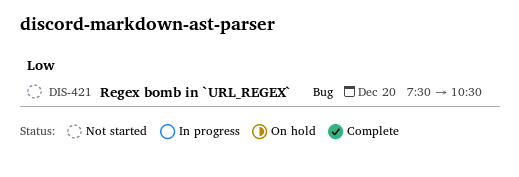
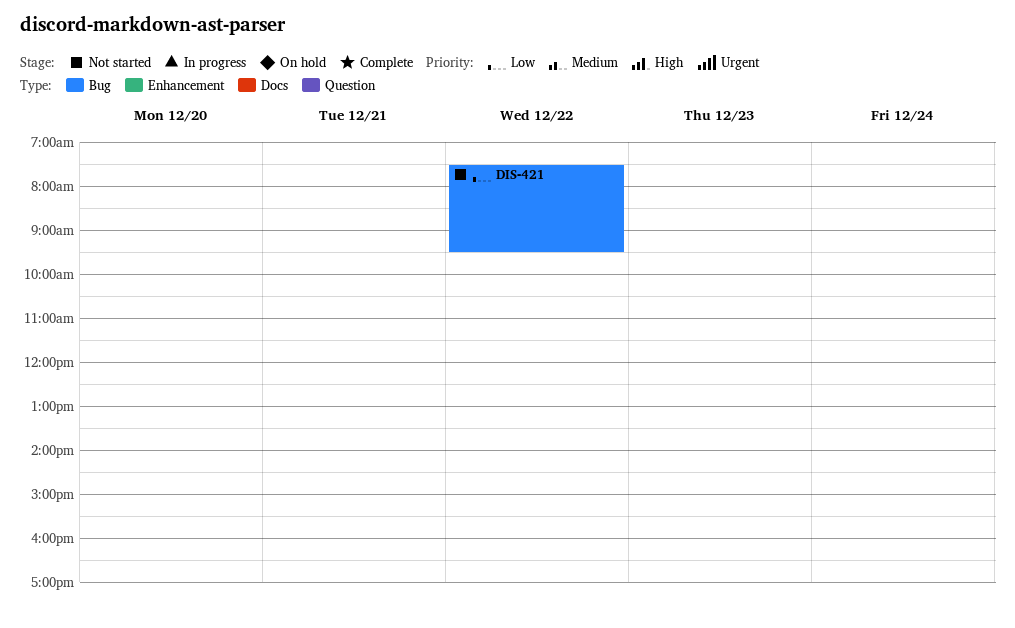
DIS-421, day: Dec 20 -> Dec 22
DIS-421, ends: 10:30 -> 09:30

